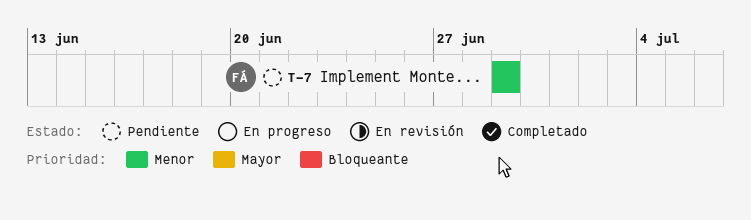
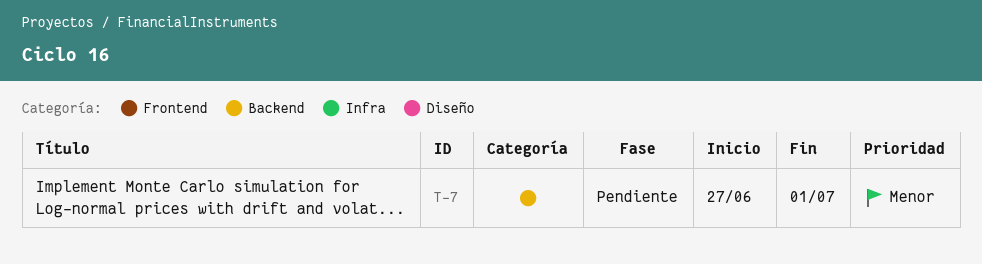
T-7, start: Jun 29 -> Jun 27
T-7, due: Jun 29 -> Jul 1

